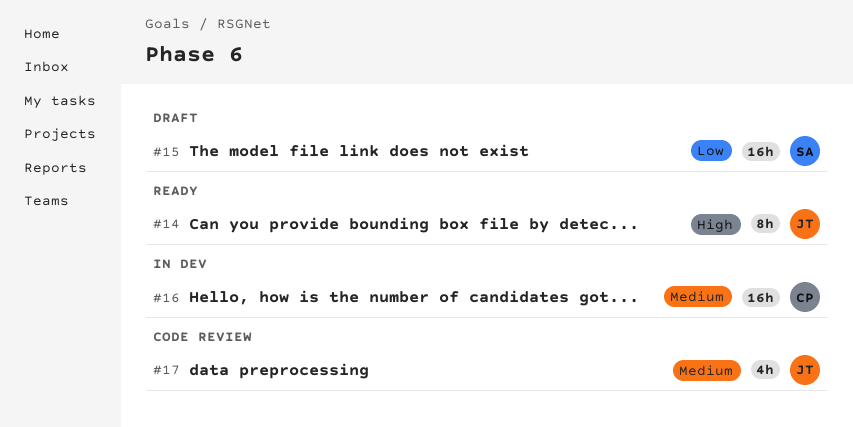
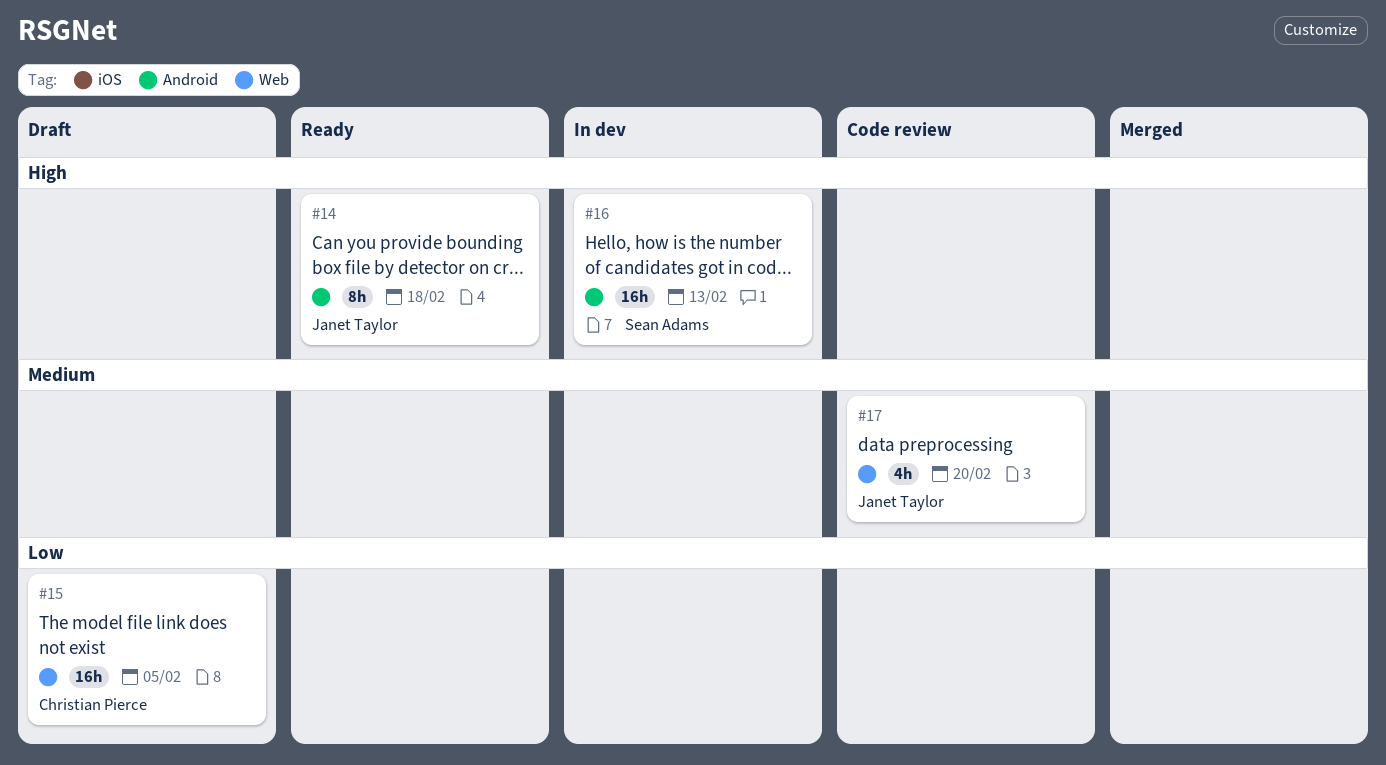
#15, owner: Sean Adams -> Christian Pierce
#16, owner: Christian Pierce -> Sean Adams
#16, priority: Medium -> High

